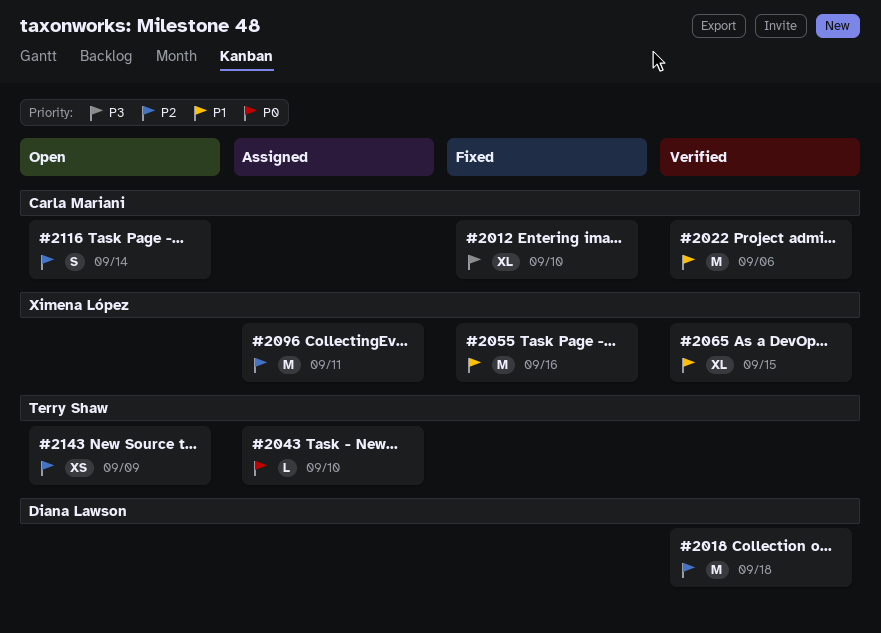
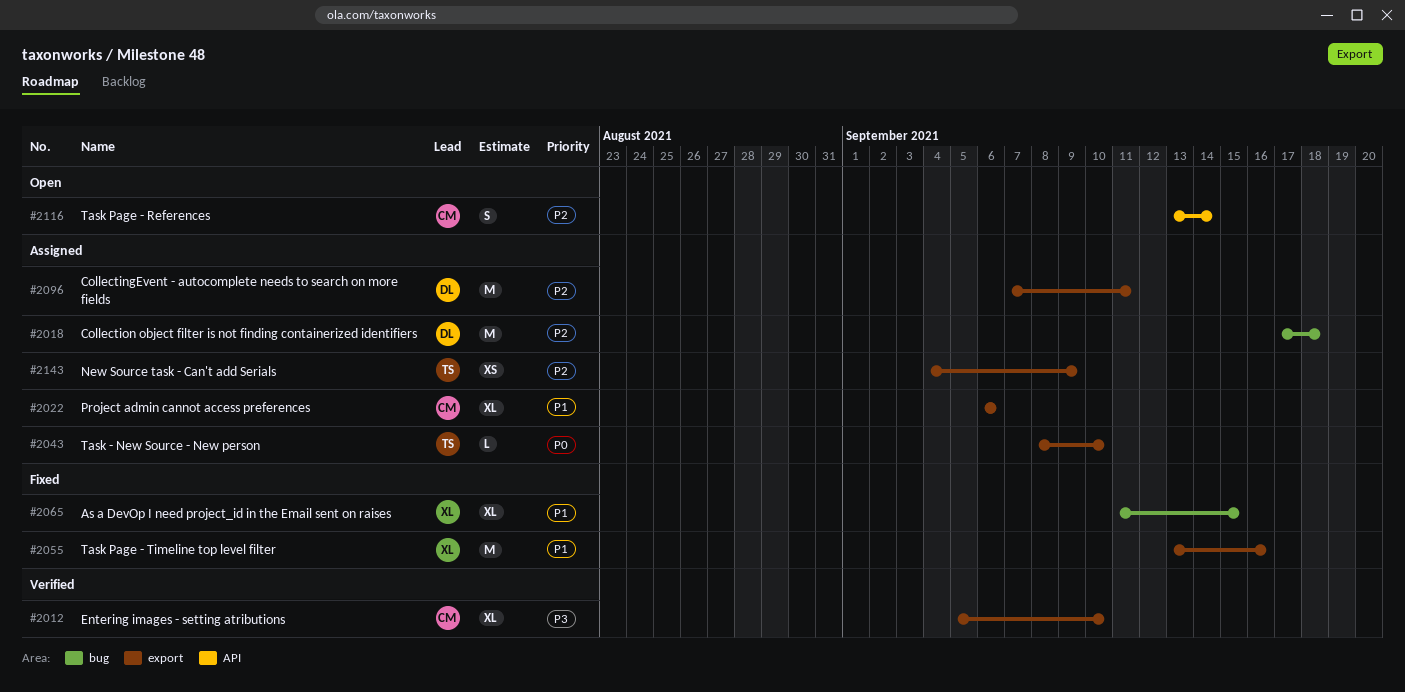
#2012, status: Fixed -> Verified
#2018, status: Verified -> Assigned
#2022, status: Verified -> Assigned
#2022, estimate: M -> XL
#2065, status: Verified -> Fixed
#2096, owner: Ximena López -> Diana Lawson
#2143, status: Open -> Assigned

